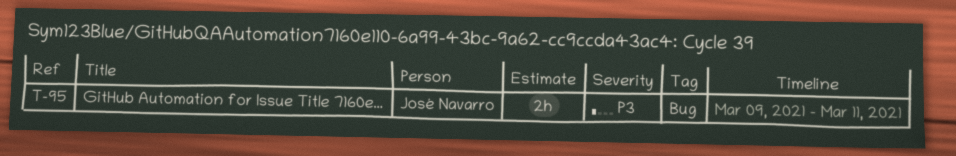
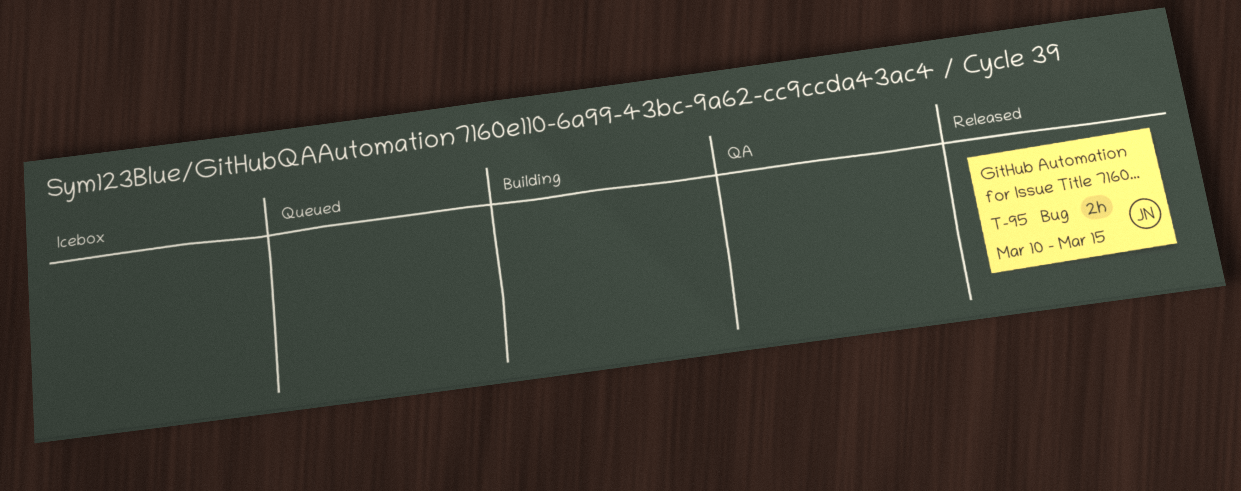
T-95, start: Mar 9 -> Mar 10
T-95, due: Mar 11 -> Mar 15

